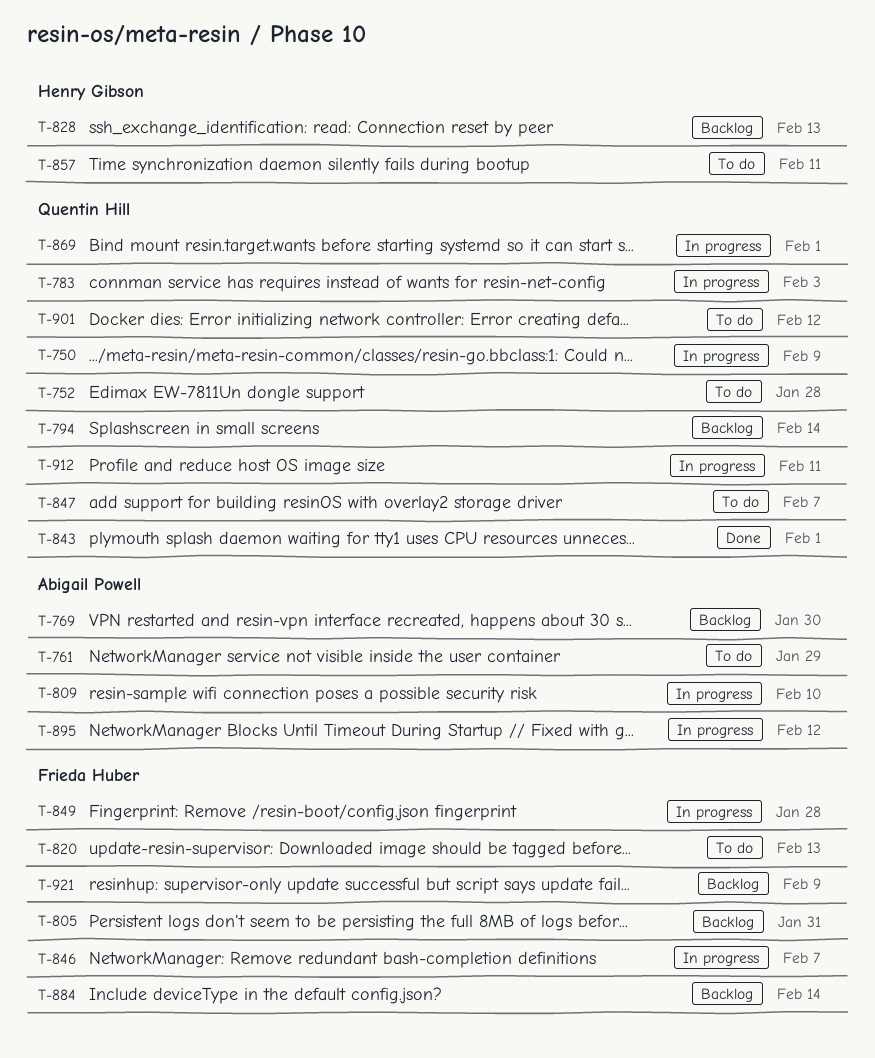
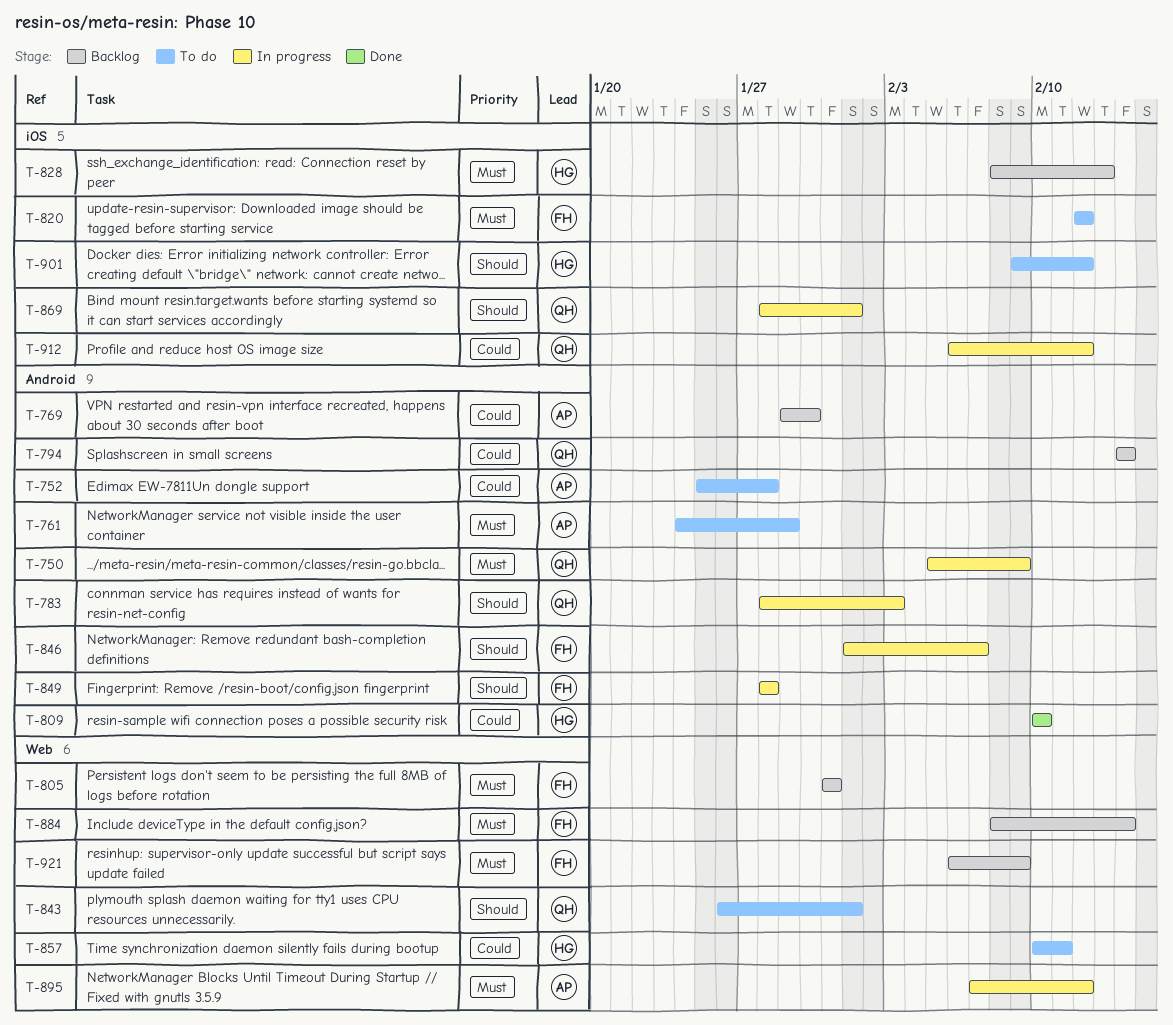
T-752, owner: Quentin Hill -> Abigail Powell
T-809, status: In progress -> Done
T-809, owner: Abigail Powell -> Henry Gibson
T-820, due: Feb 13 -> Feb 12
T-843, status: Done -> To do
T-847: present -> none
T-901, owner: Quentin Hill -> Henry Gibson
T-912, due: Feb 11 -> Feb 12

